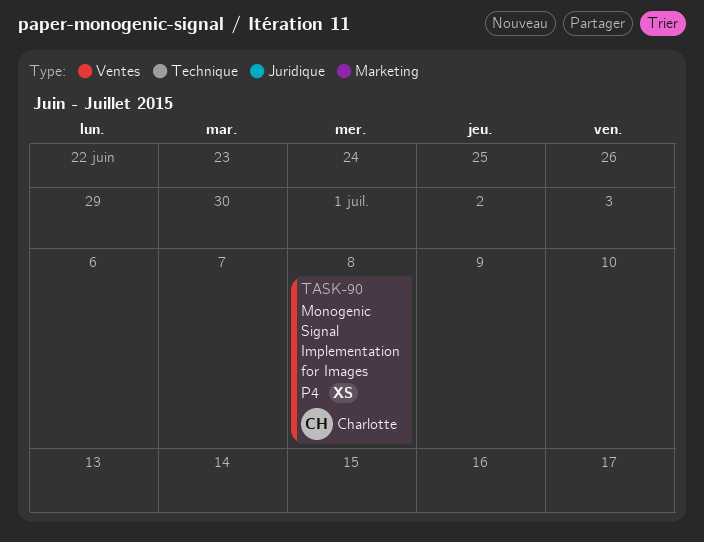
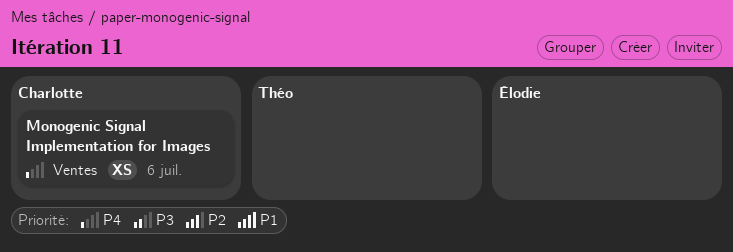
Monogenic Signal Implementation for Images, due: Jul 8 -> Jul 6

